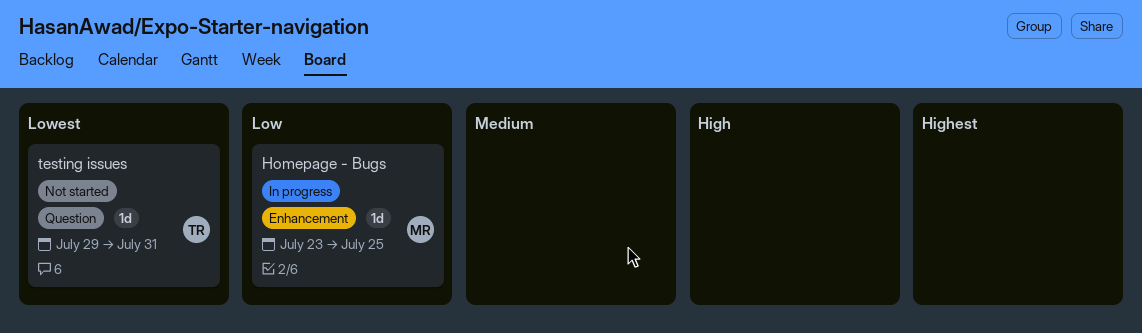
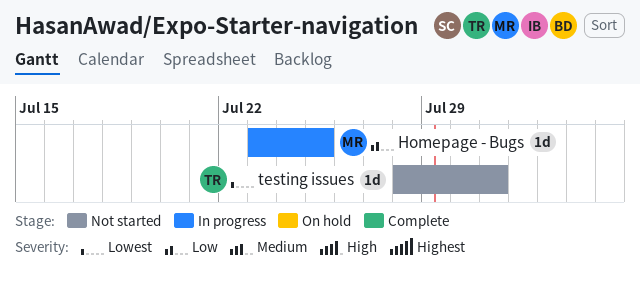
testing issues, start: Jul 29 -> Jul 28

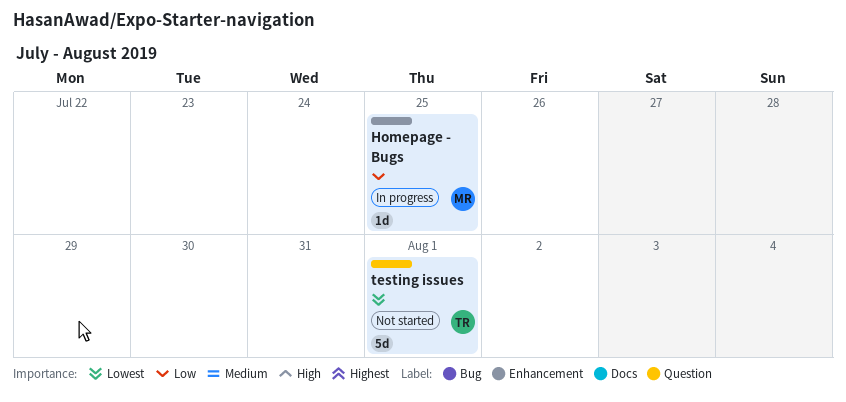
testing issues, estimate: 1d -> 5d
testing issues, due: Jul 31 -> Aug 1

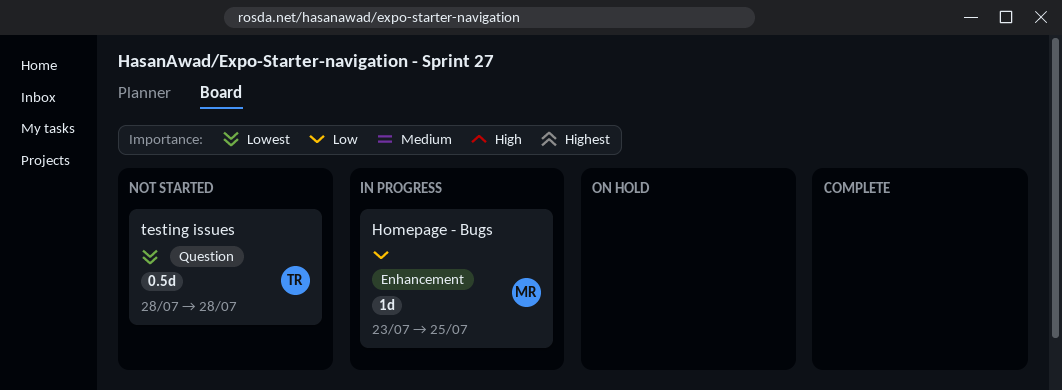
testing issues, estimate: 5d -> 0.5d
testing issues, due: Aug 1 -> Jul 28

